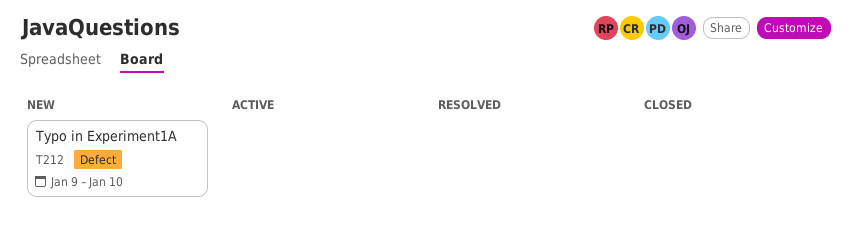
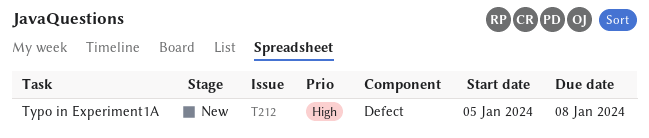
T212, start: Jan 9 -> Jan 5
T212, due: Jan 10 -> Jan 8

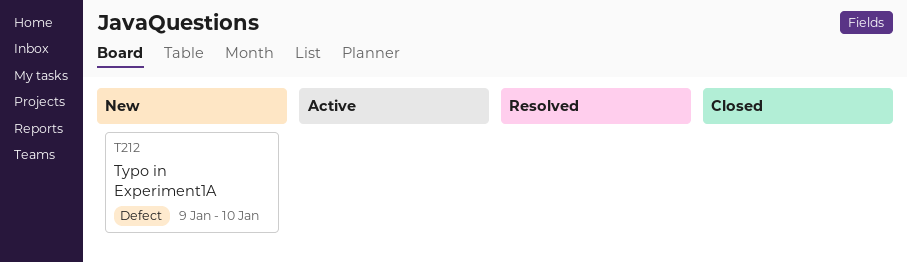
T212, start: Jan 5 -> Jan 9
T212, due: Jan 8 -> Jan 10

